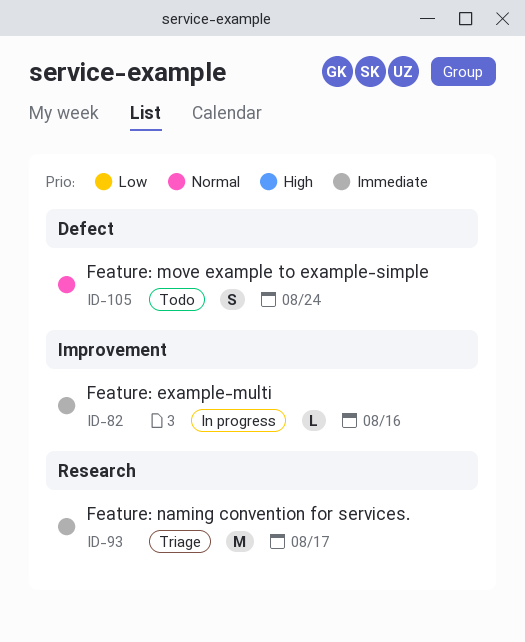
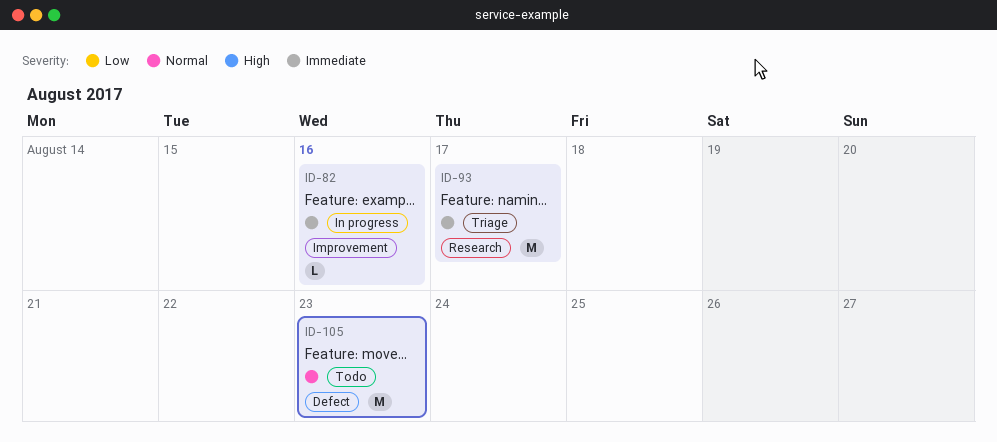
ID-105, estimate: S -> M
ID-105, due: Aug 24 -> Aug 23

